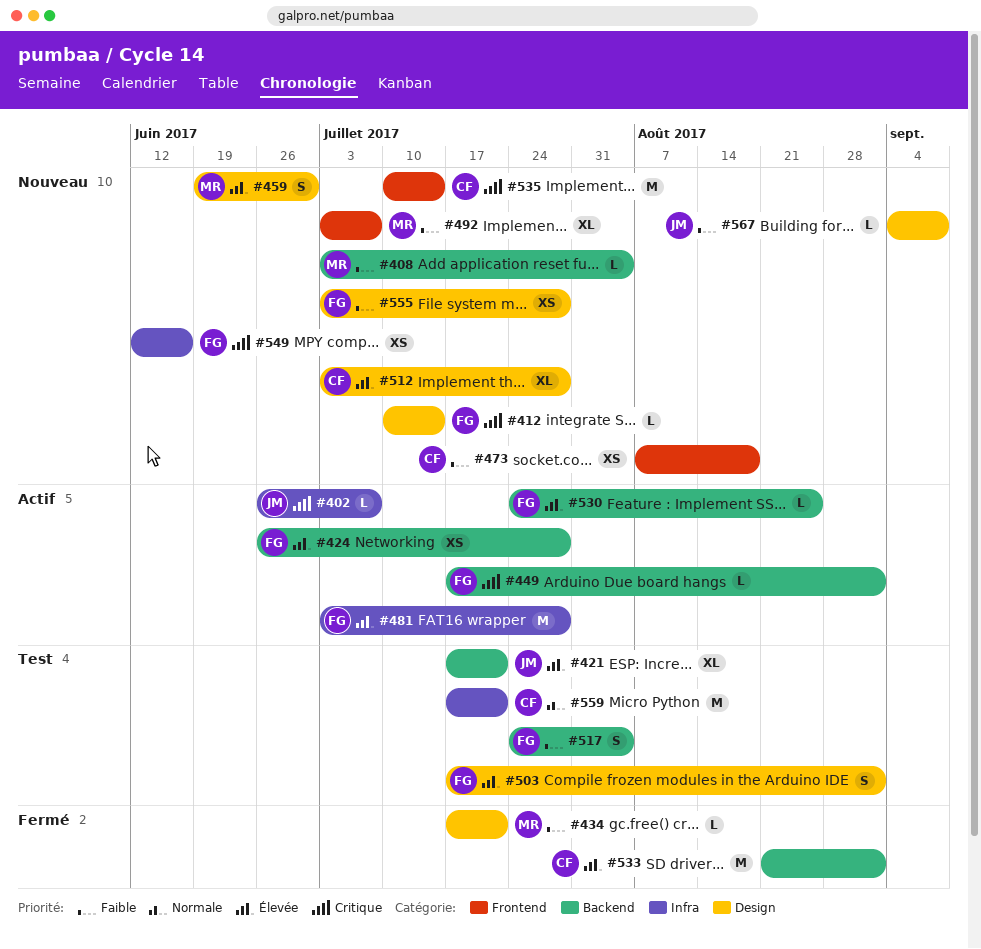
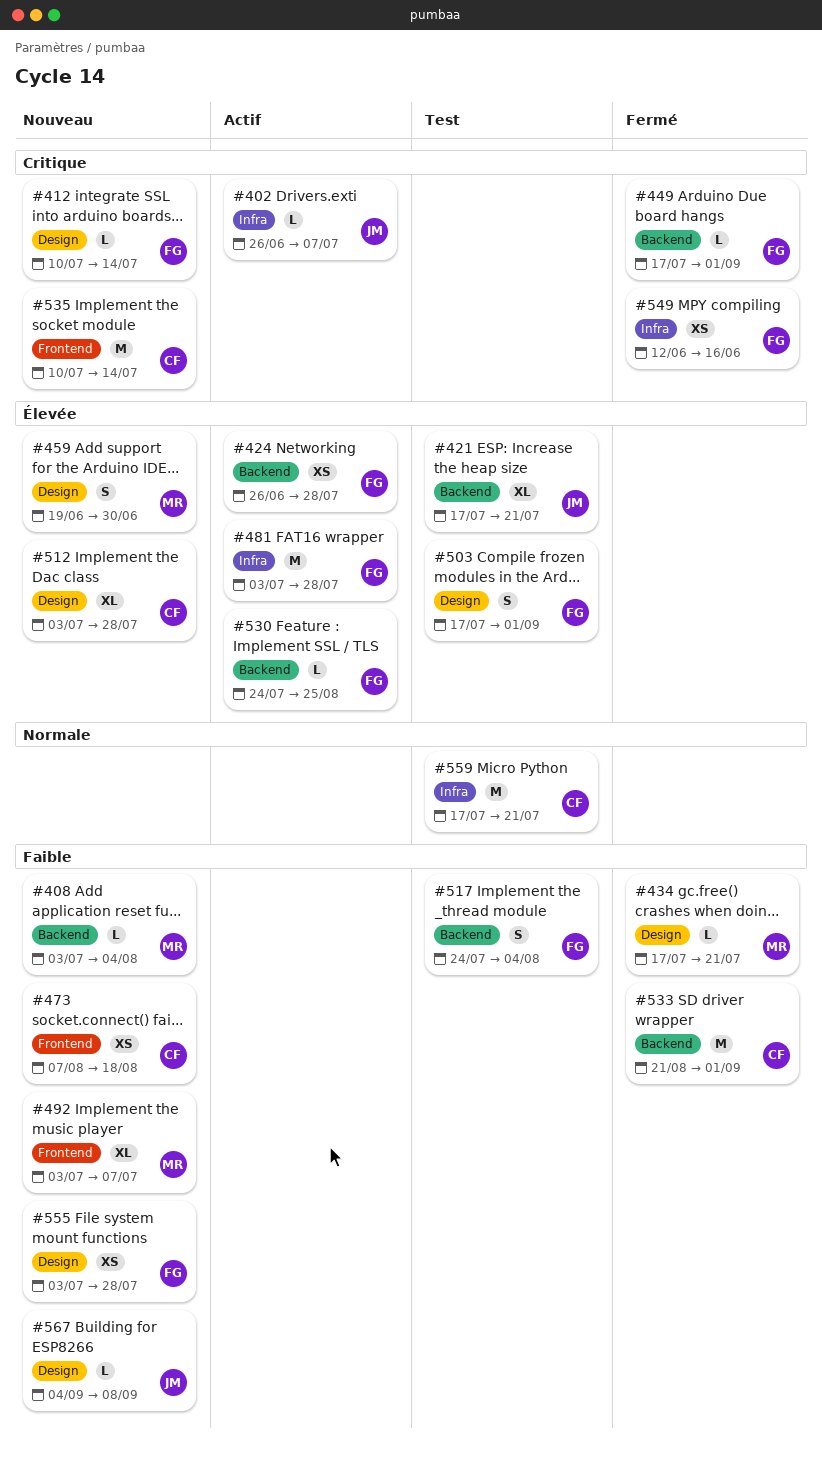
#449, status: Actif -> Fermé
#533, priority: Élevée -> Faible
#549, status: Nouveau -> Fermé

